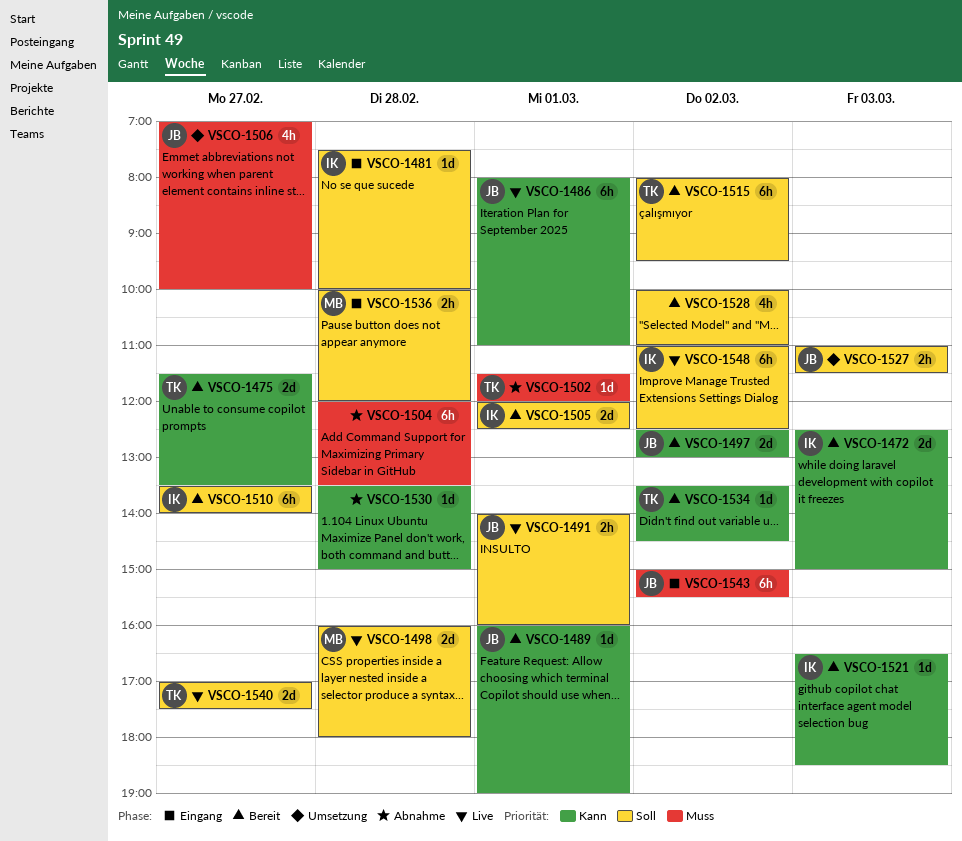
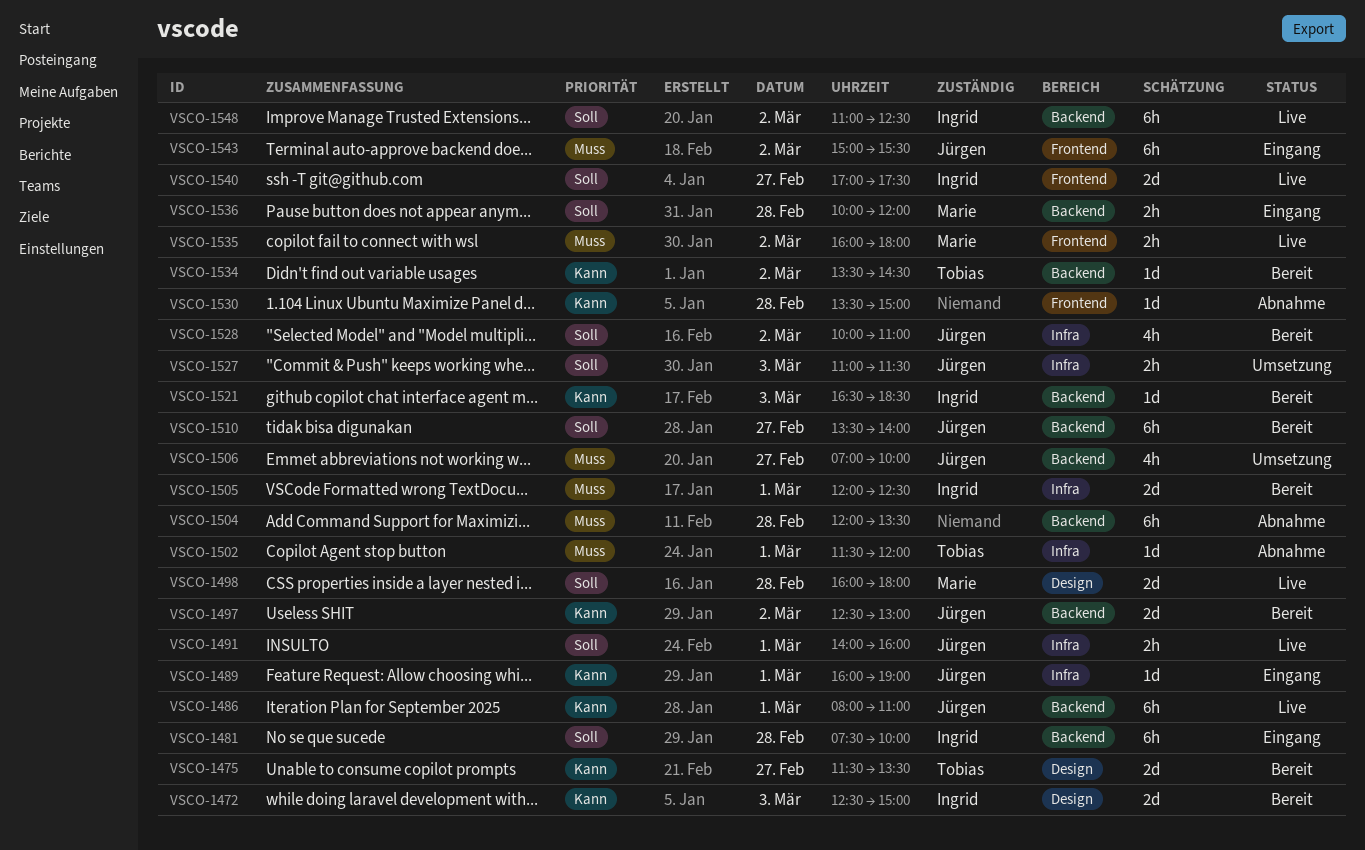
VSCO-1481, estimate: 1d -> 6h
VSCO-1489, status: Bereit -> Eingang
VSCO-1505, priority: Soll -> Muss
VSCO-1510, owner: Ingrid -> Jürgen
VSCO-1515: present -> none
VSCO-1528, owner: none -> Jürgen
VSCO-1535: none -> present
VSCO-1540, owner: Tobias -> Ingrid

